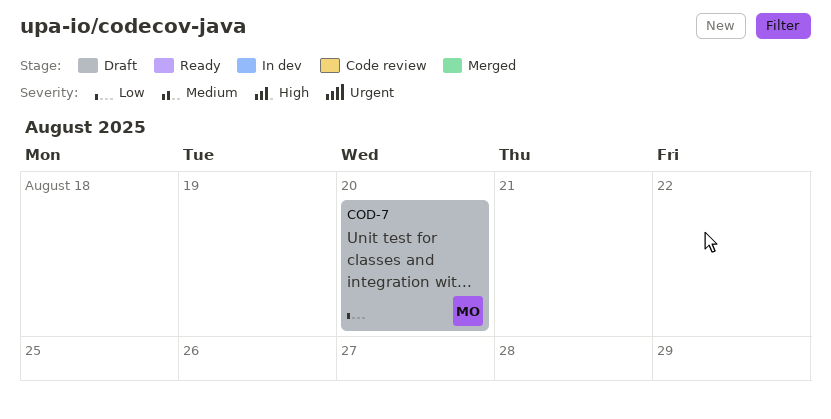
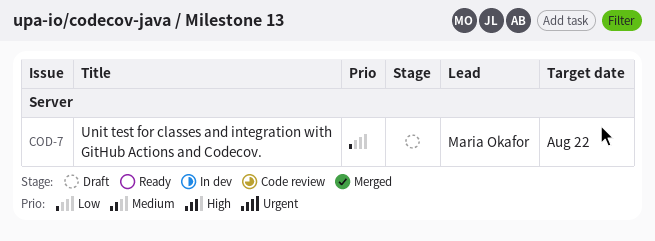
COD-7, due: Aug 20 -> Aug 22

